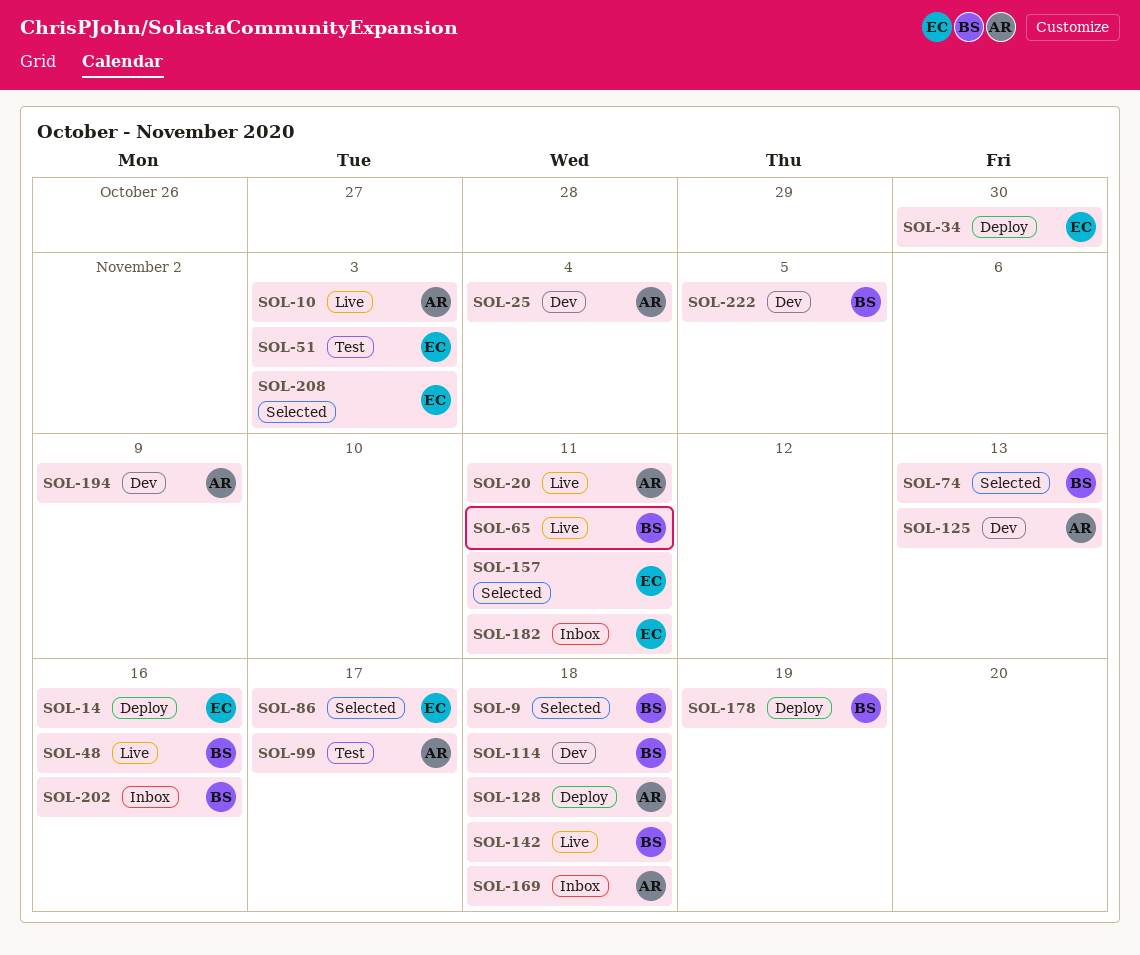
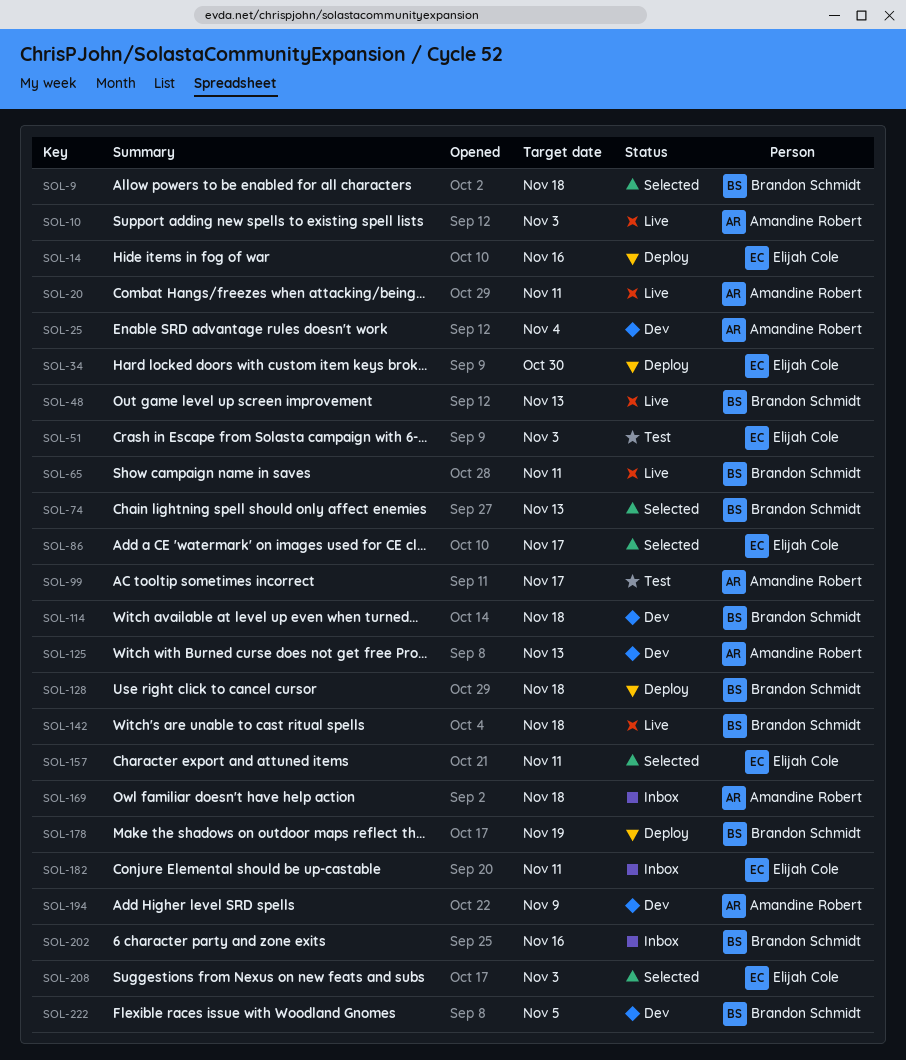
SOL-48, due: Nov 16 -> Nov 13
SOL-128, owner: Amandine Robert -> Brandon Schmidt

